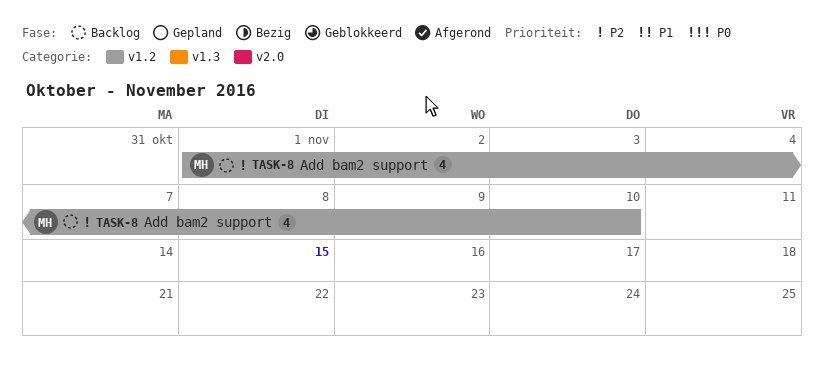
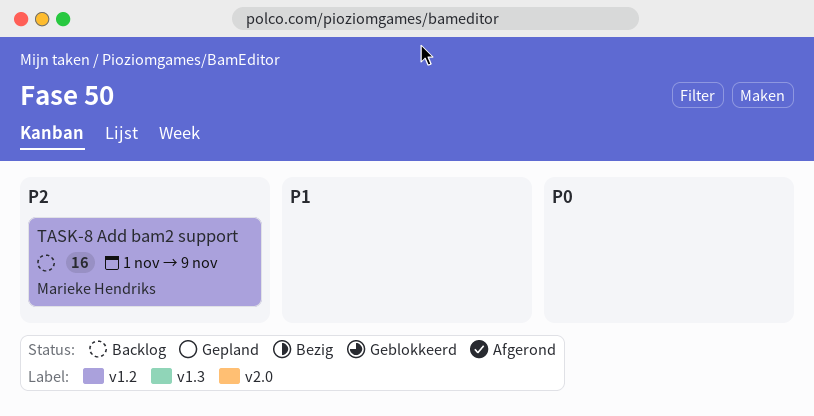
TASK-8, estimate: 4 -> 16
TASK-8, due: Nov 10 -> Nov 9

